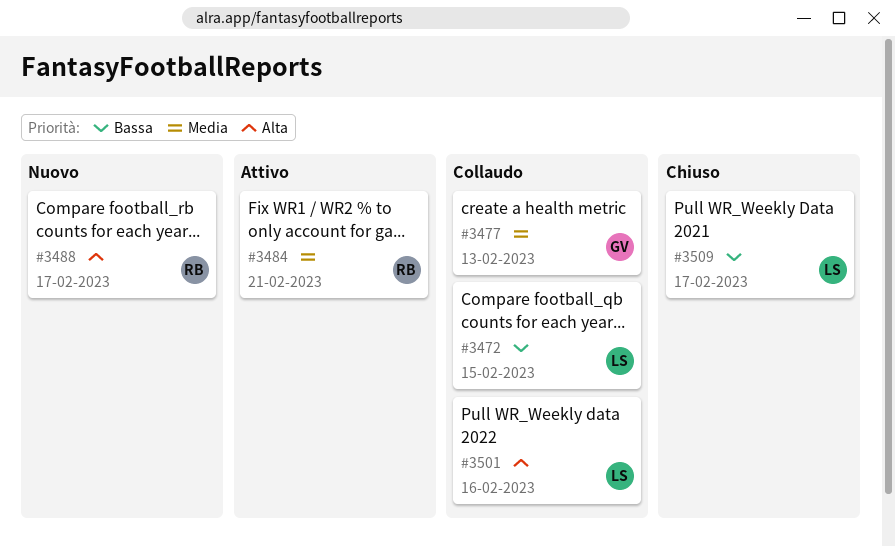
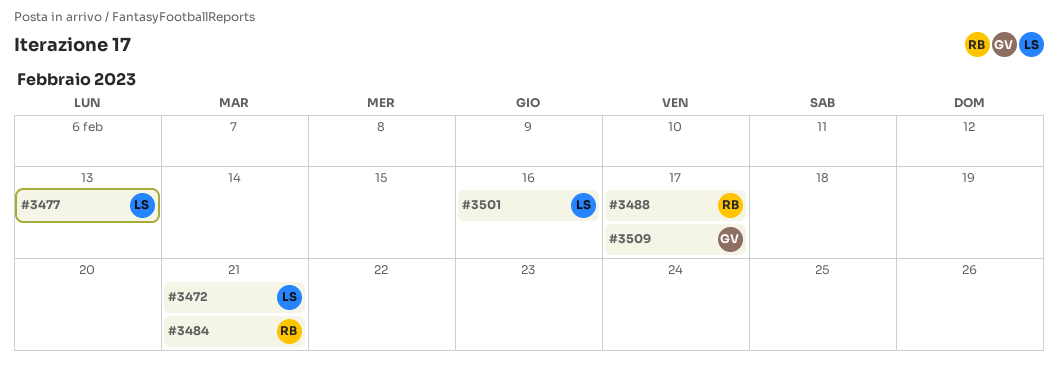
#3472, due: Feb 15 -> Feb 21
#3477, owner: GV -> LS
#3509, owner: LS -> GV

